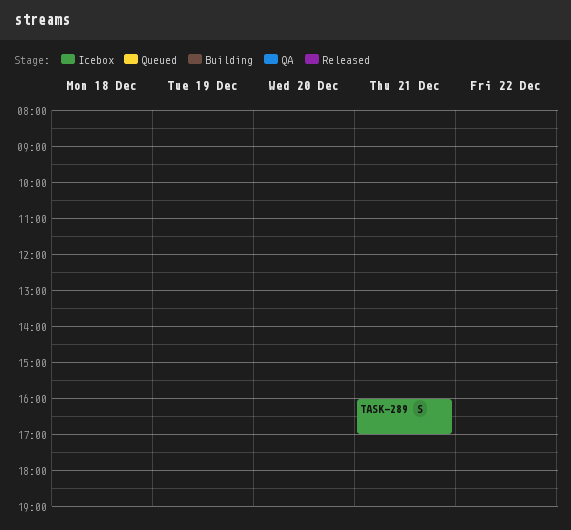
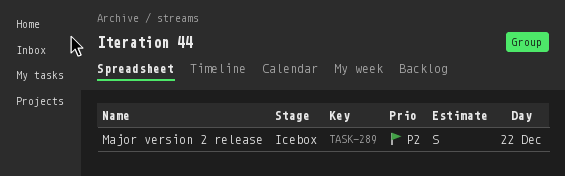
TASK-289, day: Dec 21 -> Dec 22

